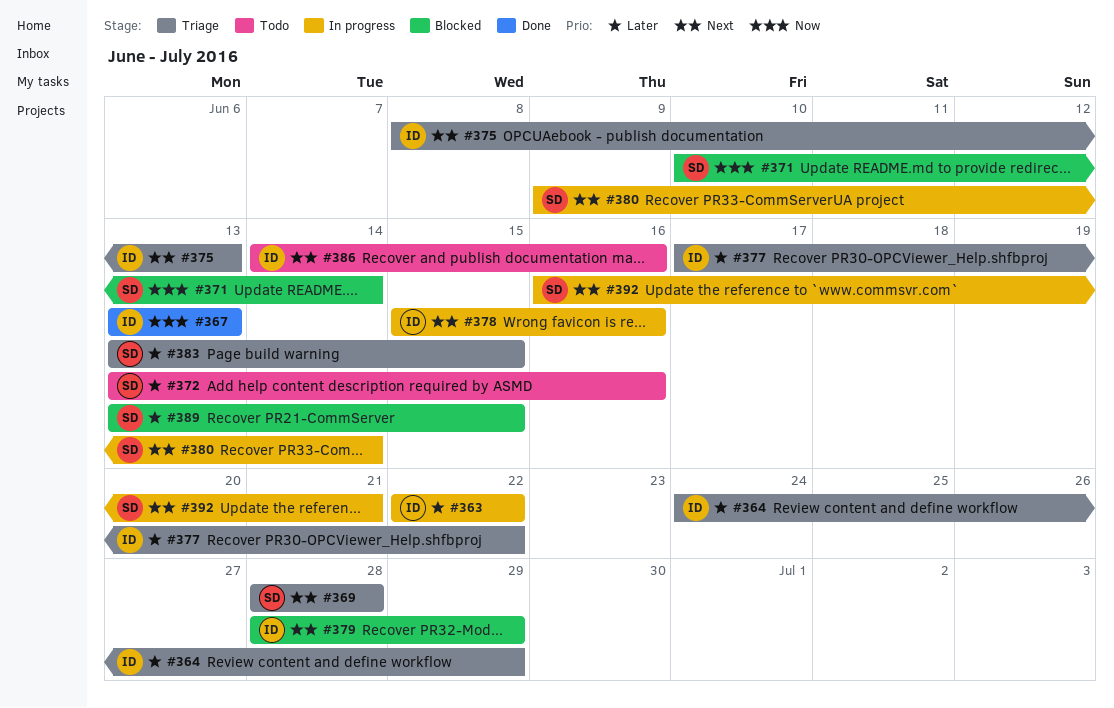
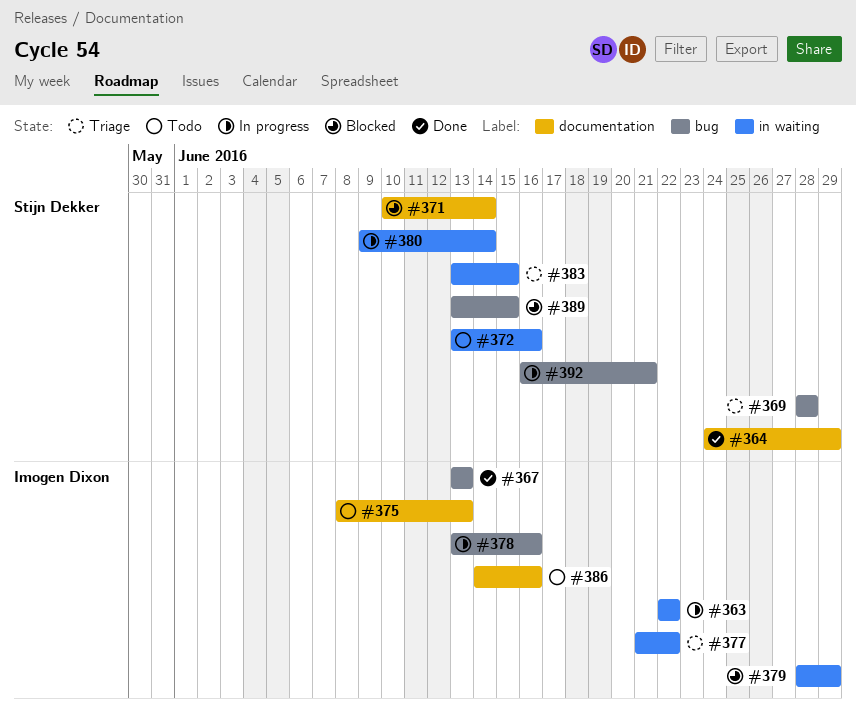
#364, status: Triage -> Done
#364, owner: Imogen Dixon -> Stijn Dekker
#375, status: Triage -> Todo
#377, start: Jun 17 -> Jun 21
#378, start: Jun 15 -> Jun 13

